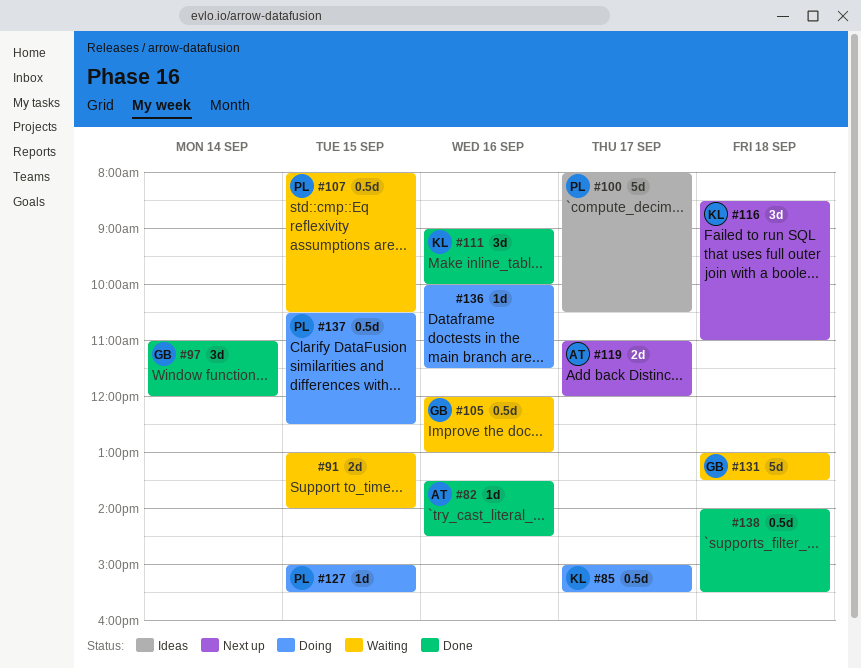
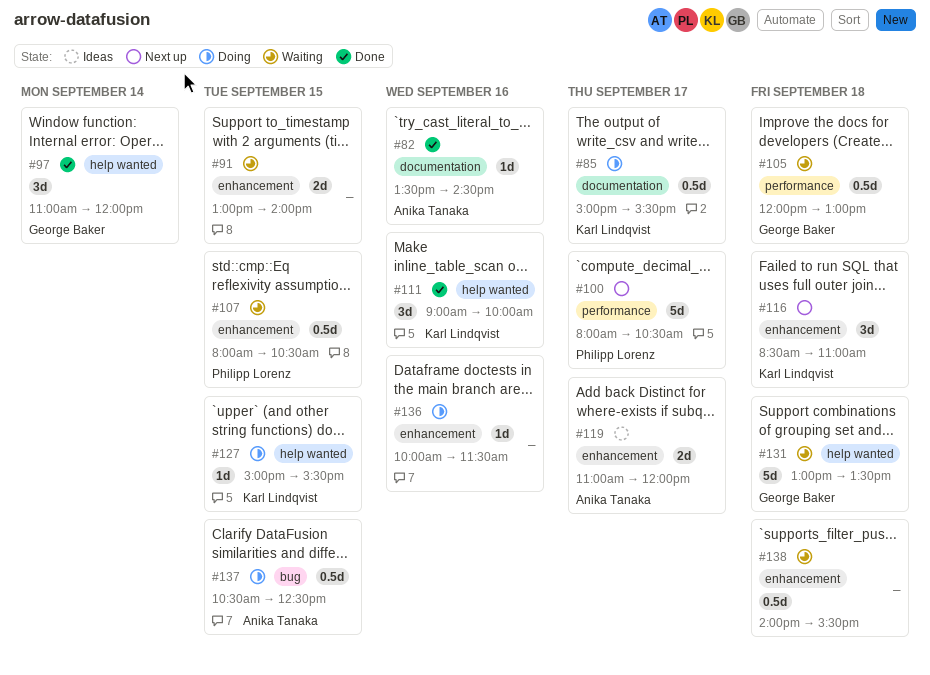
#100, status: Ideas -> Next up
#105, day: Sep 16 -> Sep 18
#119, status: Next up -> Ideas
#127, owner: Philipp Lorenz -> Karl Lindqvist
#137, owner: Philipp Lorenz -> Anika Tanaka
#138, status: Done -> Waiting

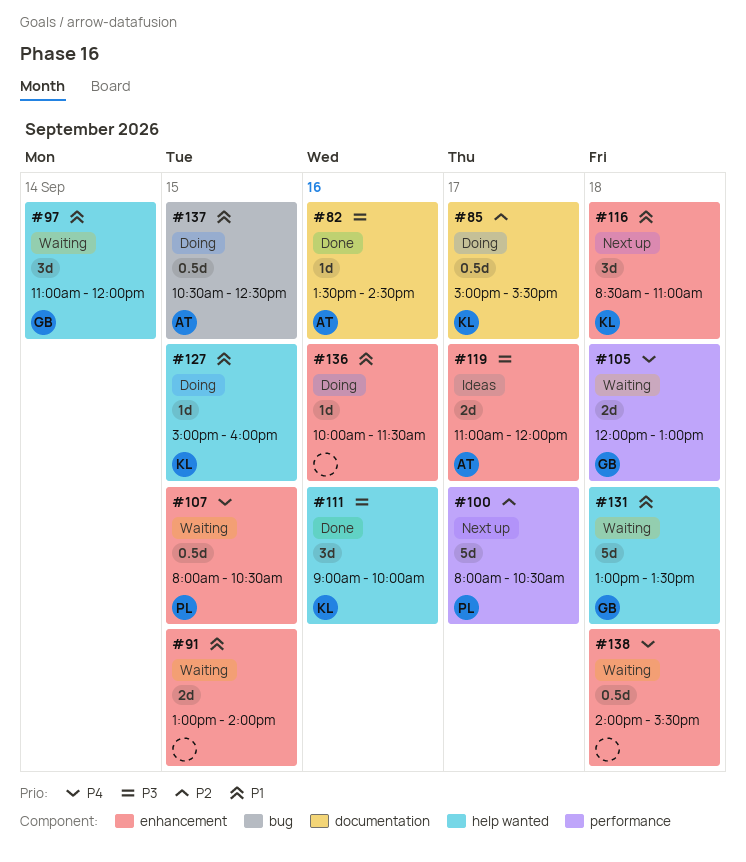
#97, status: Done -> Waiting
#105, estimate: 0.5d -> 2d
#127, ends: 15:30 -> 16:00

